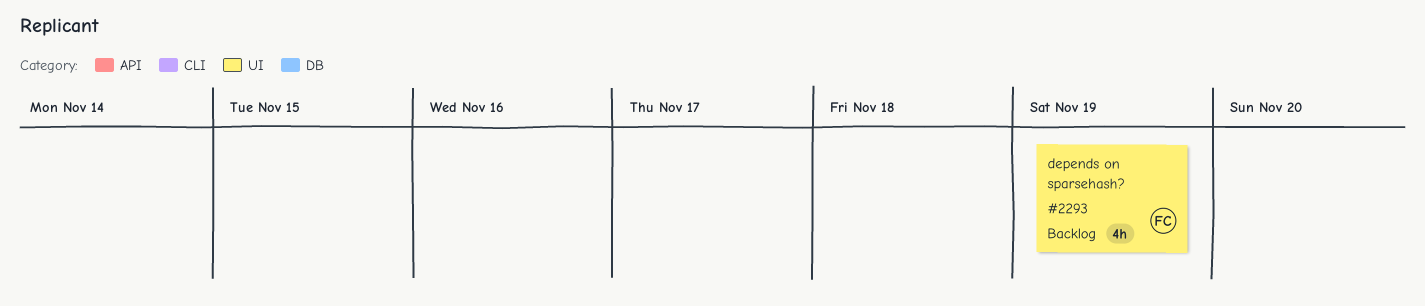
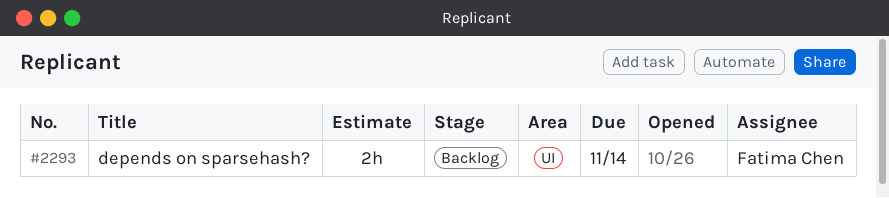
#2293, estimate: 4h -> 2h
#2293, due: Nov 19 -> Nov 14

